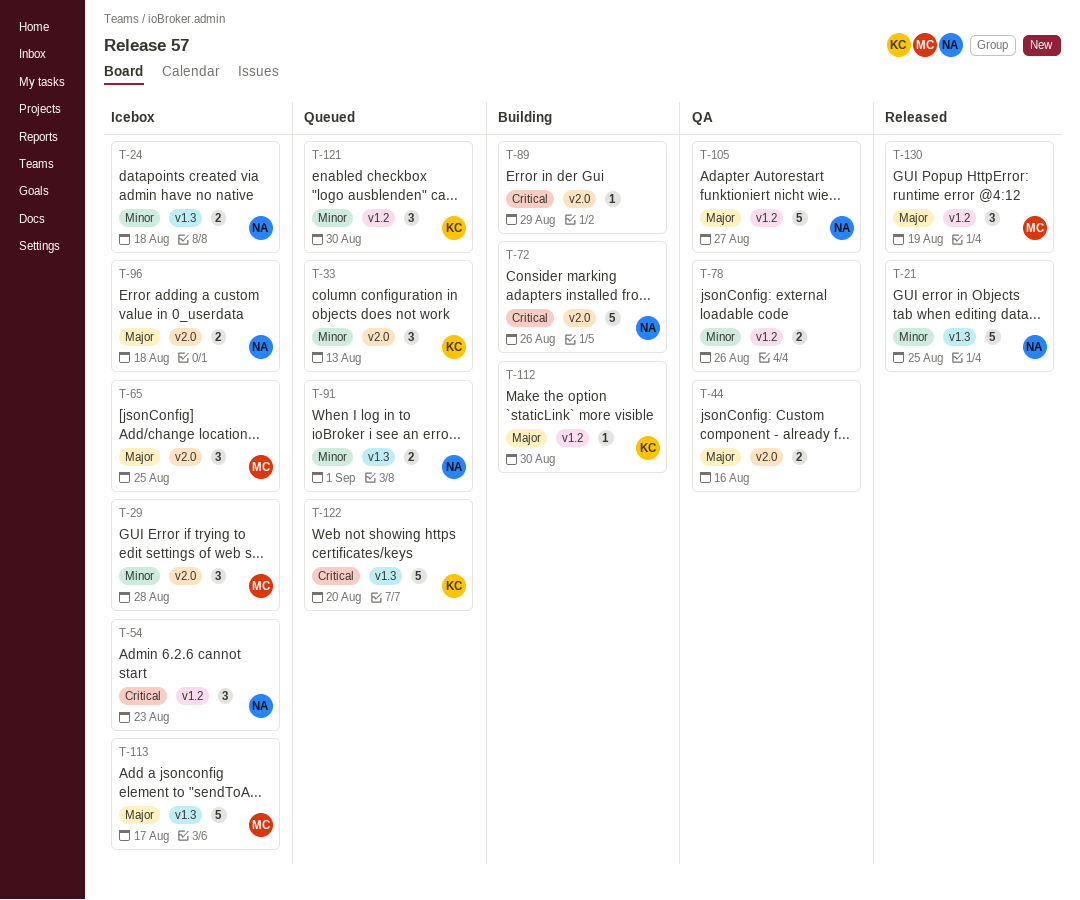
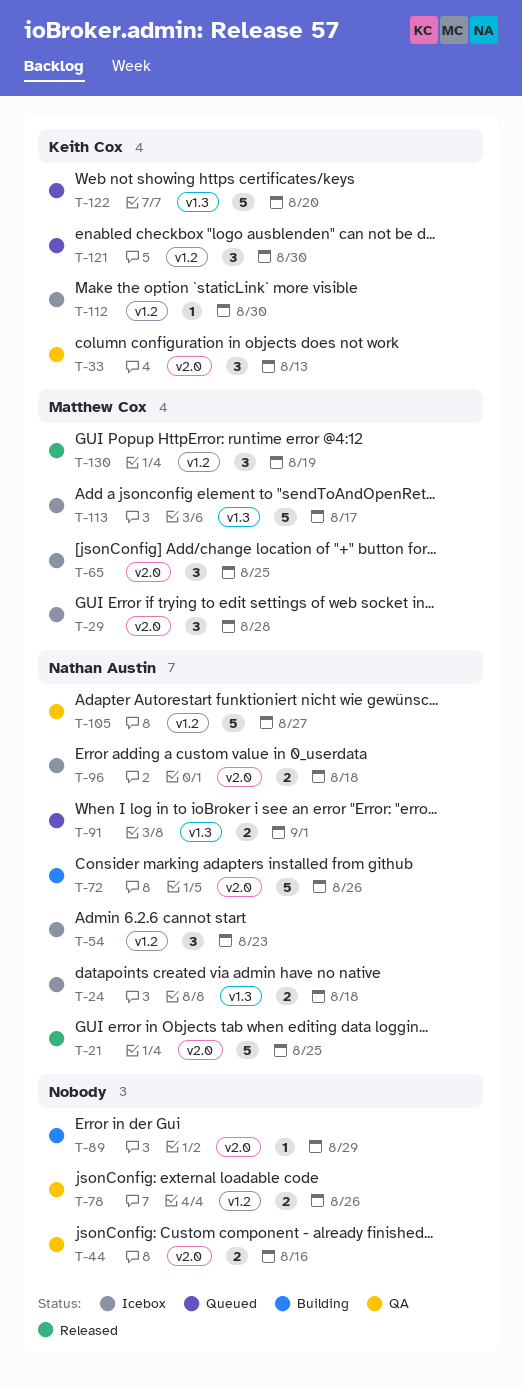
T-21, label: v1.3 -> v2.0
T-33, status: Queued -> QA
T-112, status: Building -> Icebox

